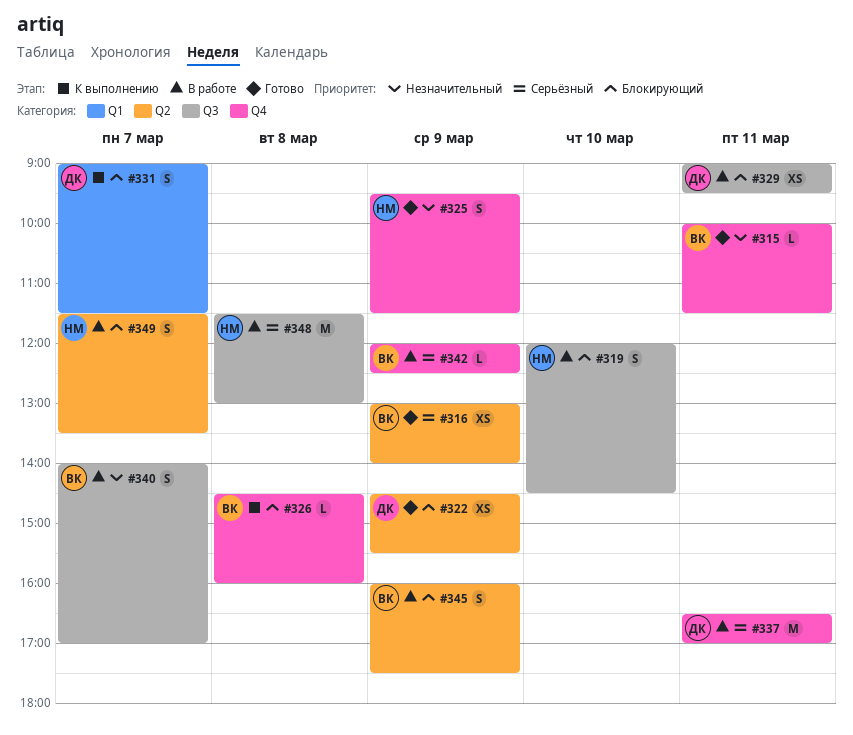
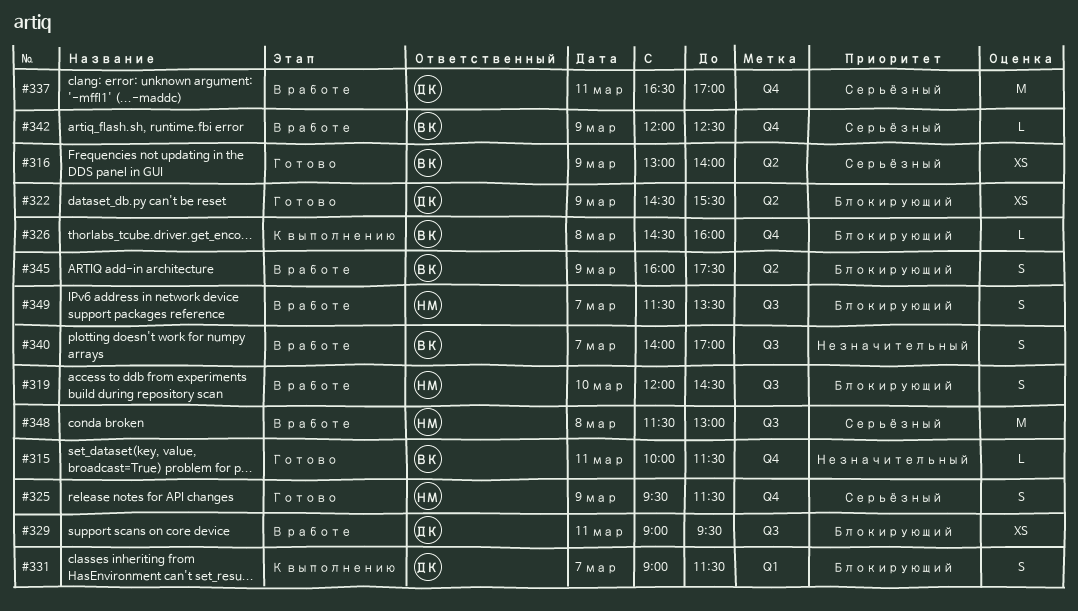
#325, priority: Незначительный -> Серьёзный
#349, label: Q2 -> Q3

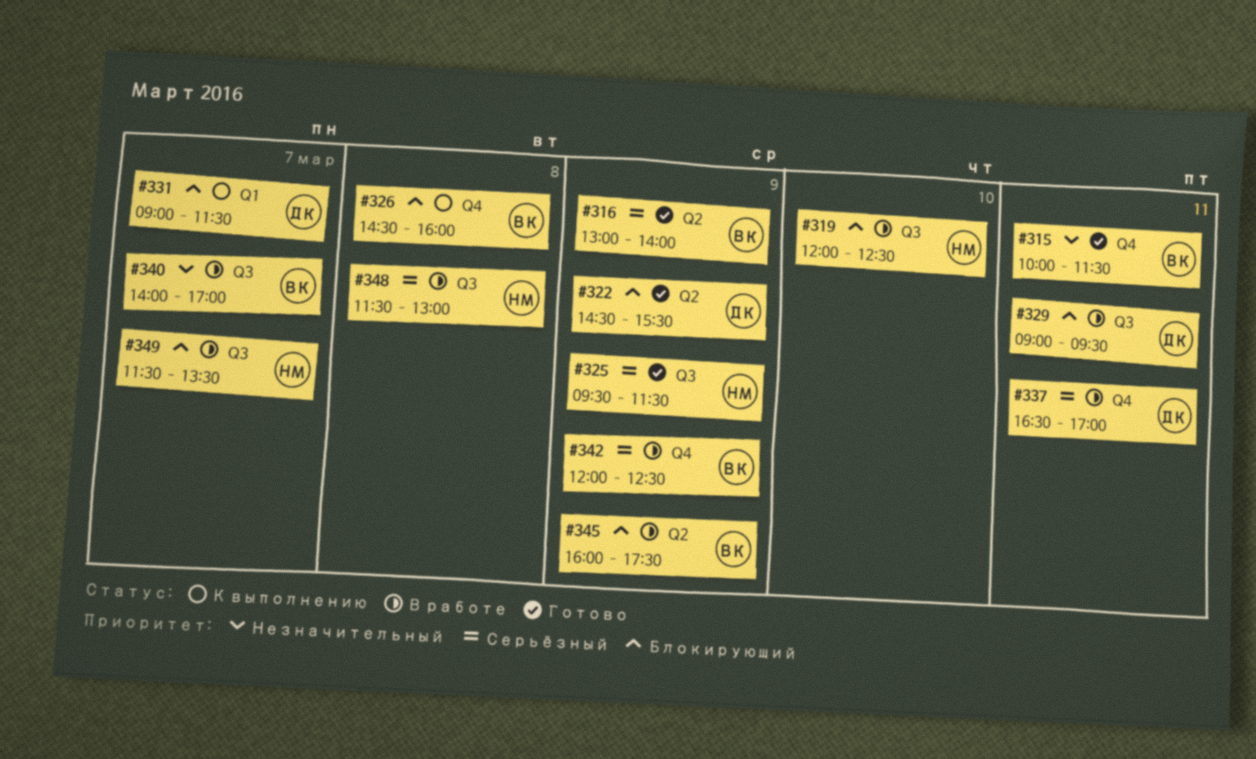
#319, ends: 14:30 -> 12:30
#325, label: Q4 -> Q3

